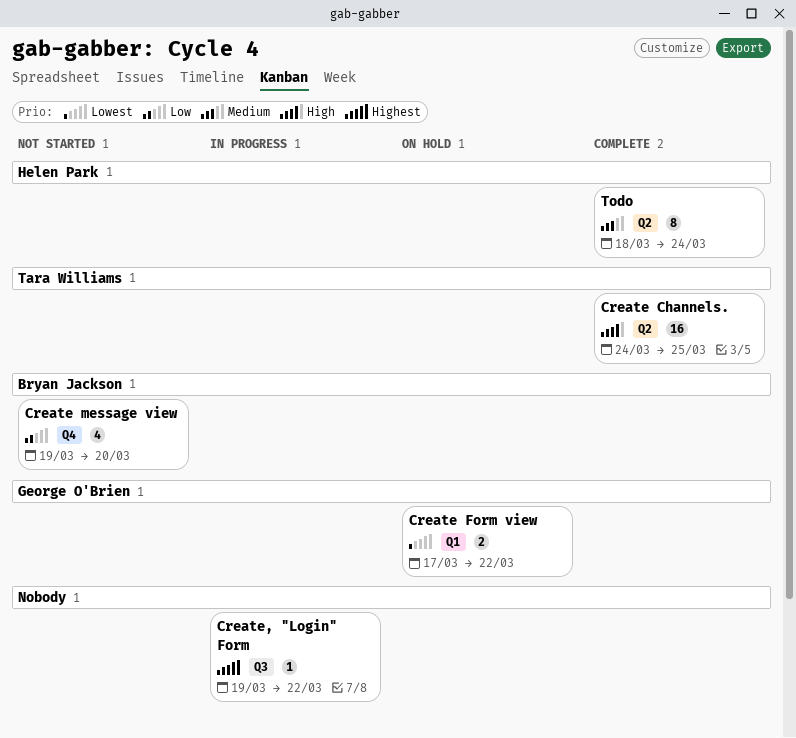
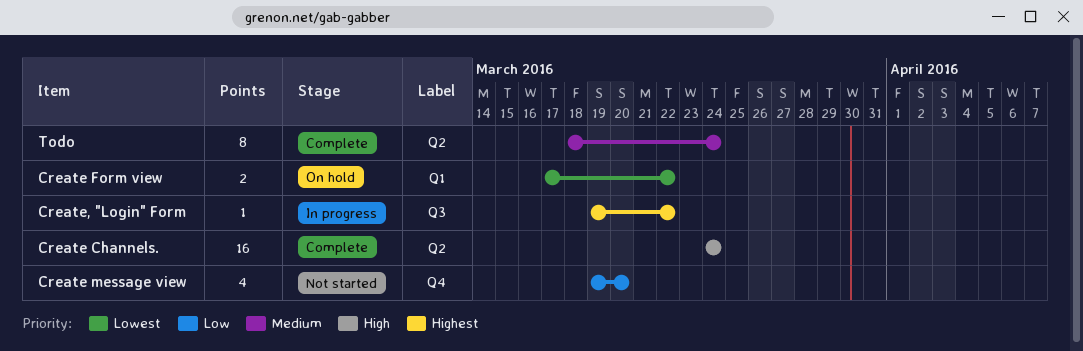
Create Channels., due: Mar 25 -> Mar 24

